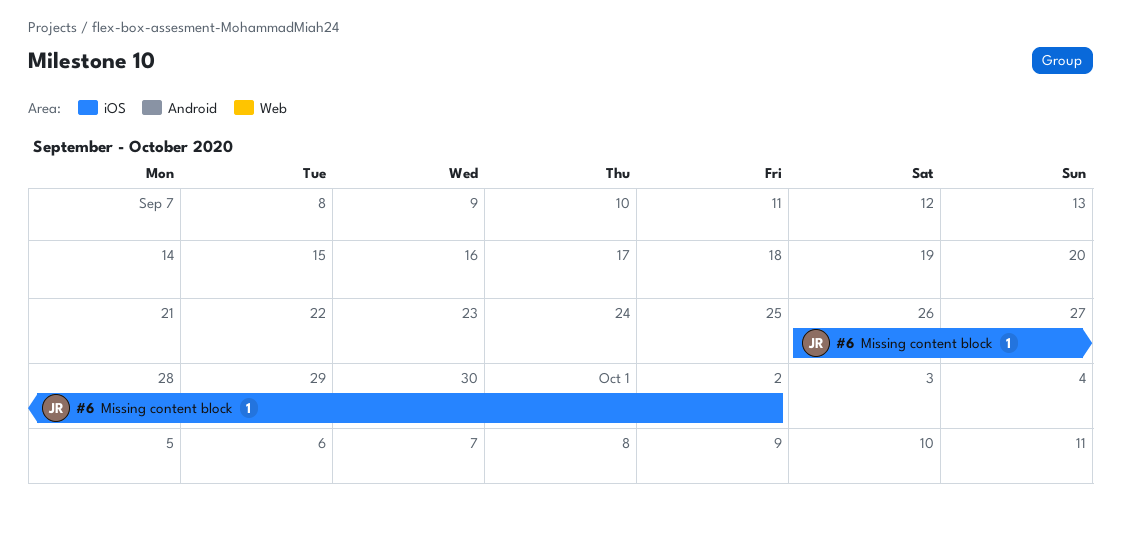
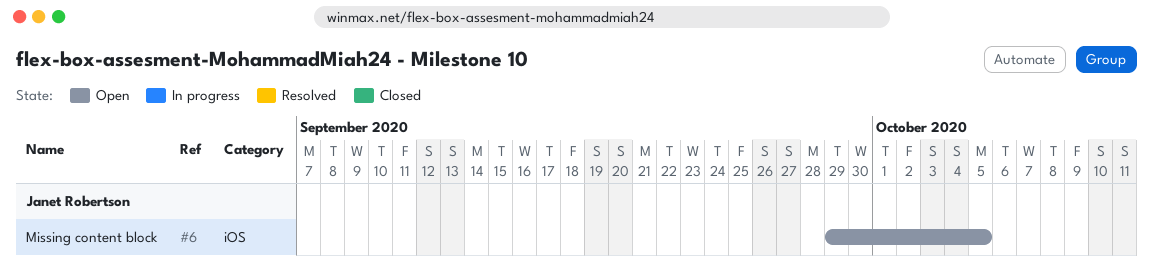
#6, start: Sep 26 -> Sep 29
#6, due: Oct 2 -> Oct 5

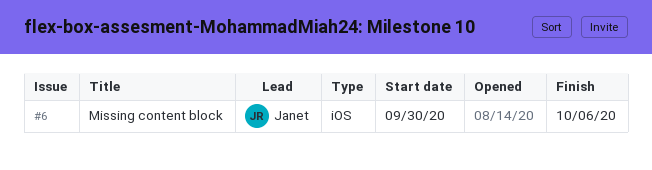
#6, start: Sep 29 -> Sep 30
#6, due: Oct 5 -> Oct 6

